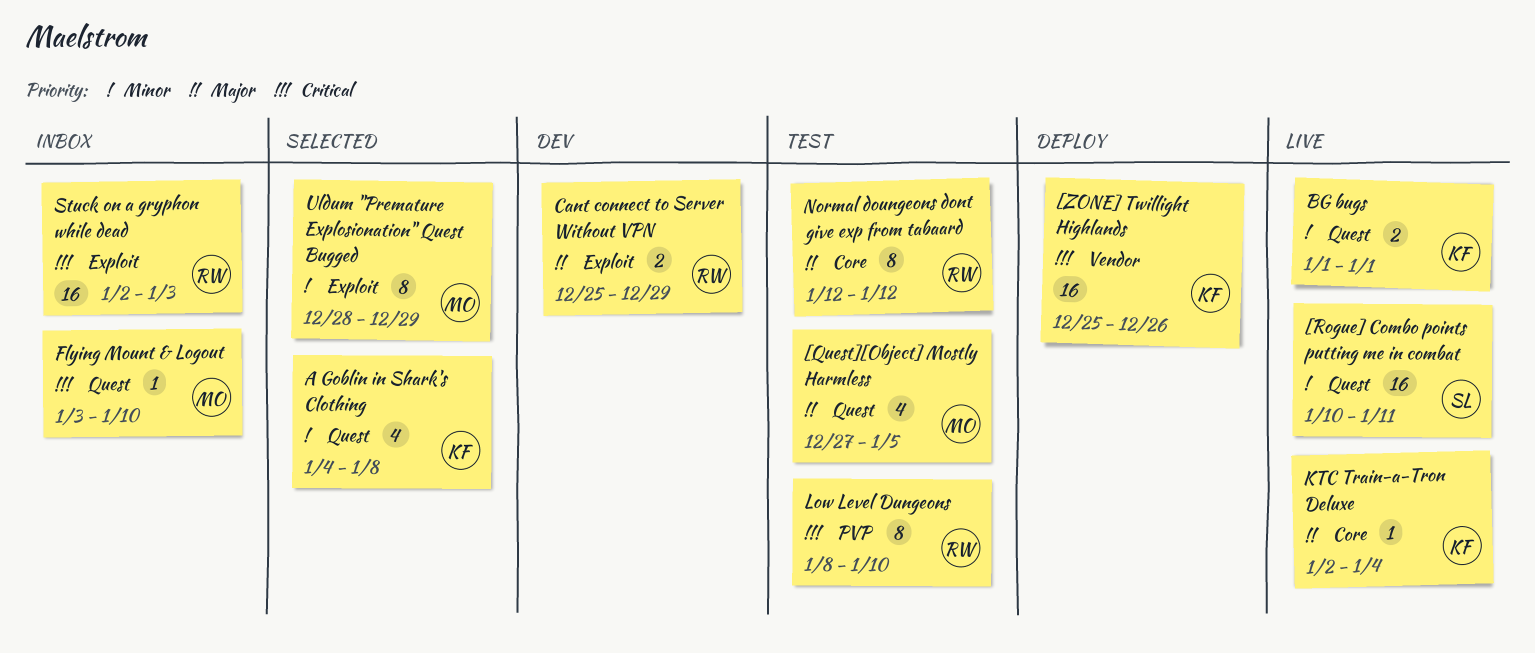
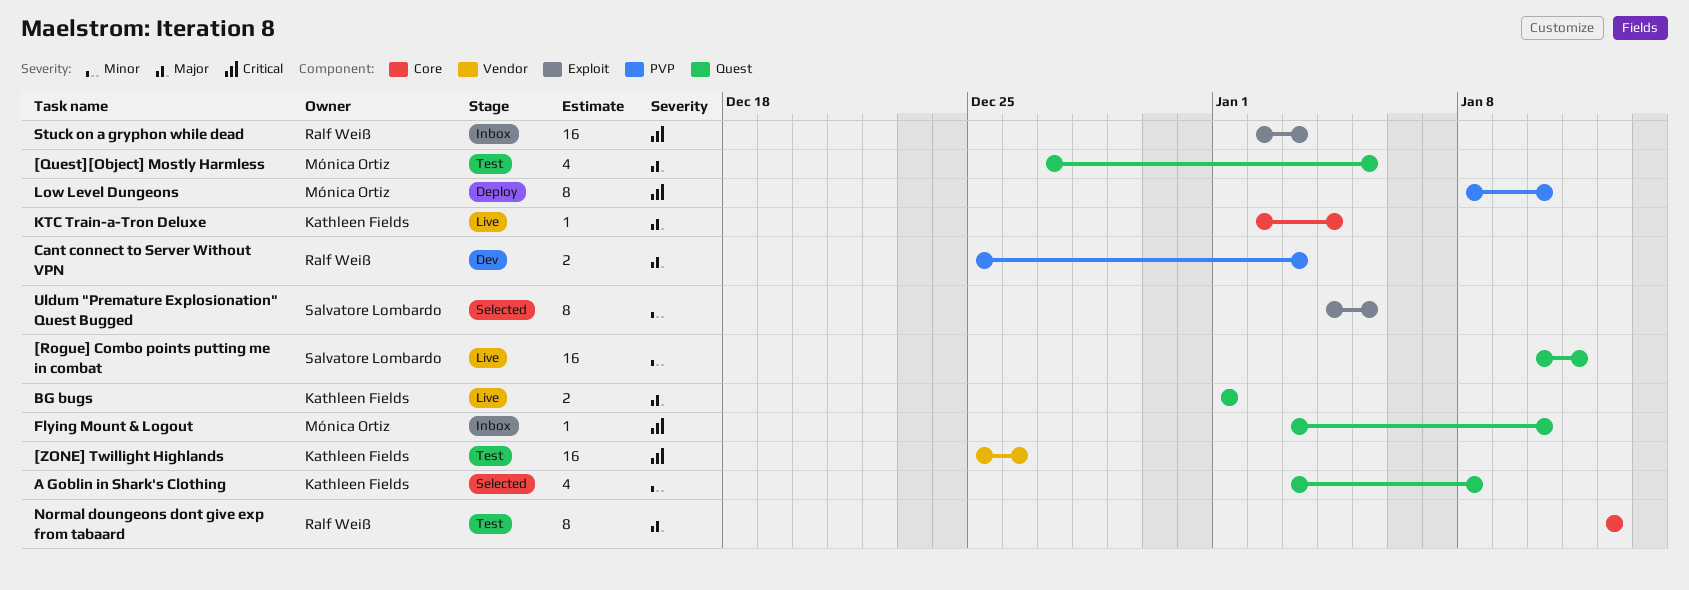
[ZONE] Twillight Highlands, status: Deploy -> Test
A Goblin in Shark's Clothing, start: Jan 4 -> Jan 3
BG bugs, priority: Minor -> Major
Cant connect to Server Without VPN, label: Exploit -> PVP
Cant connect to Server Without VPN, due: Dec 29 -> Jan 3
Low Level Dungeons, status: Test -> Deploy
Low Level Dungeons, owner: Ralf Weiß -> Mónica Ortiz
Uldum "Premature Explosionation" Quest Bugged, owner: Mónica Ortiz -> Salvatore Lombardo
Uldum "Premature Explosionation" Quest Bugged, start: Dec 28 -> Jan 4
Uldum "Premature Explosionation" Quest Bugged, due: Dec 29 -> Jan 5

